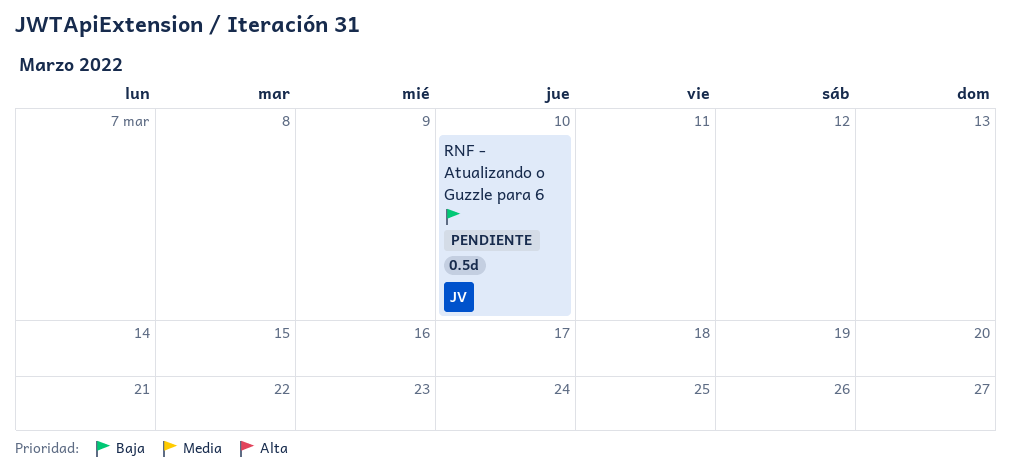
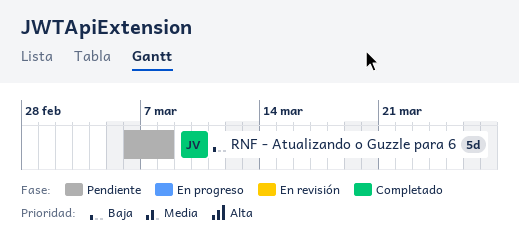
RNF - Atualizando o Guzzle para 6, estimate: 0.5d -> 5d
RNF - Atualizando o Guzzle para 6, due: Mar 10 -> Mar 8

